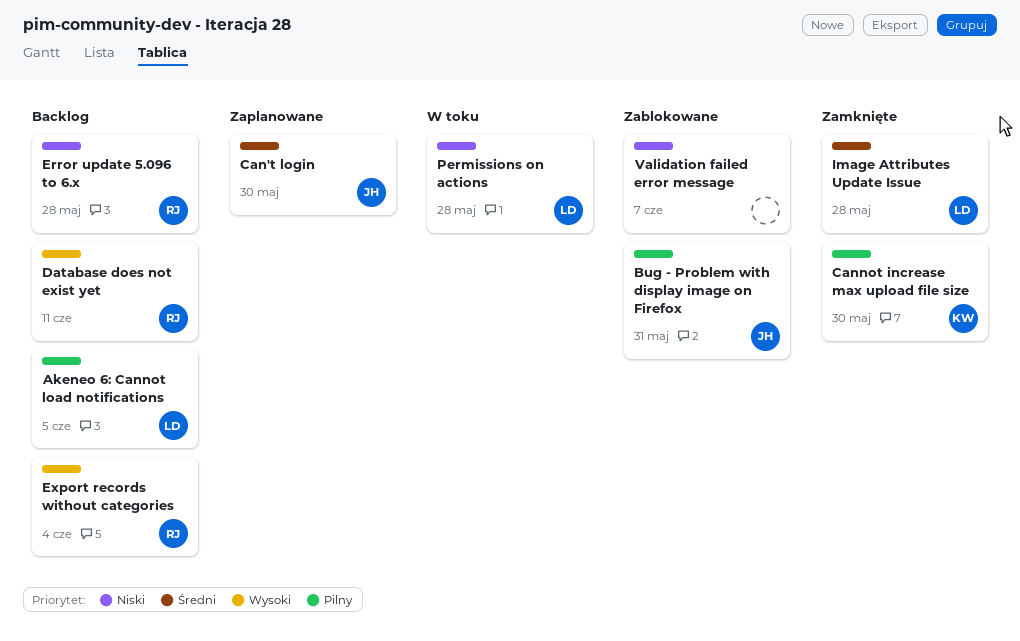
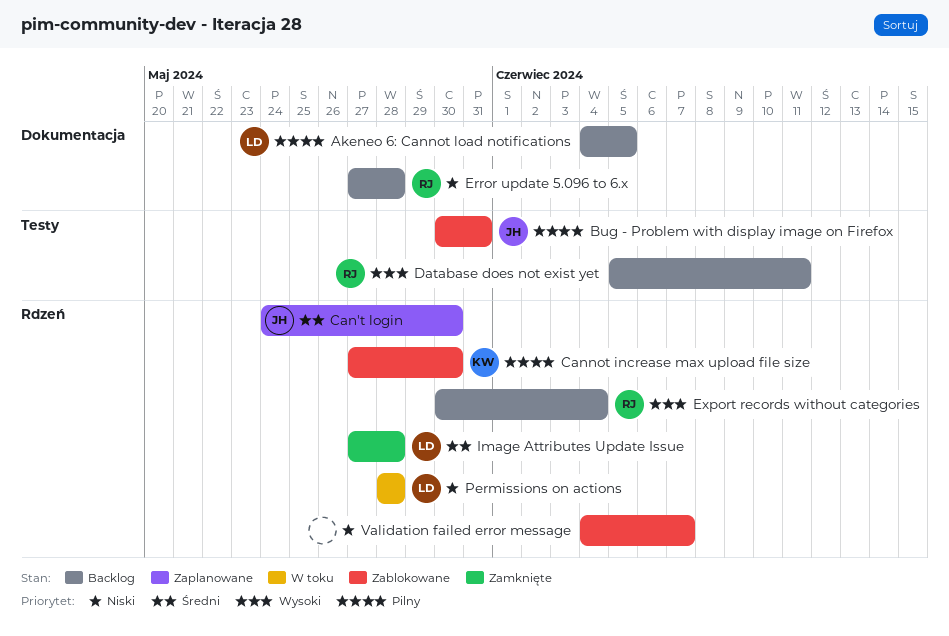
Cannot increase max upload file size, status: Zamknięte -> Zablokowane

